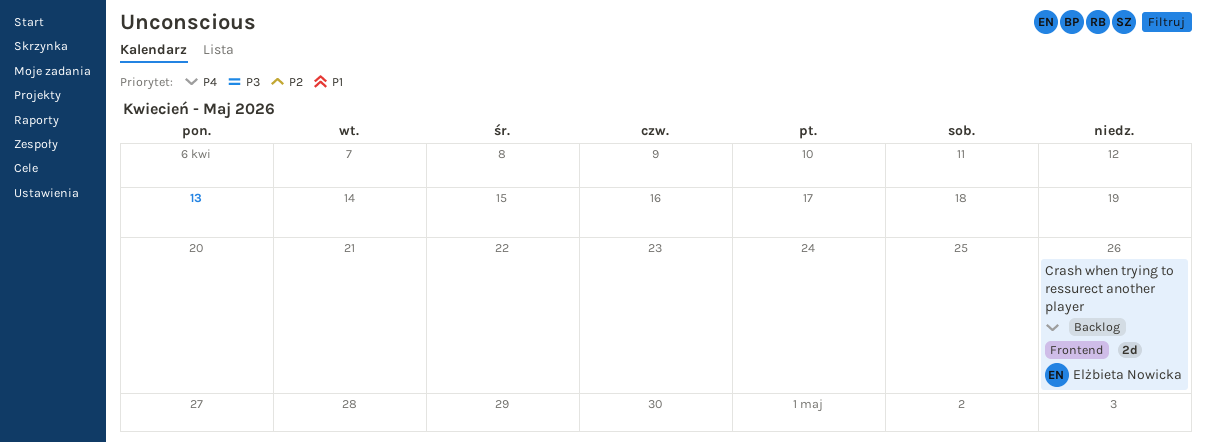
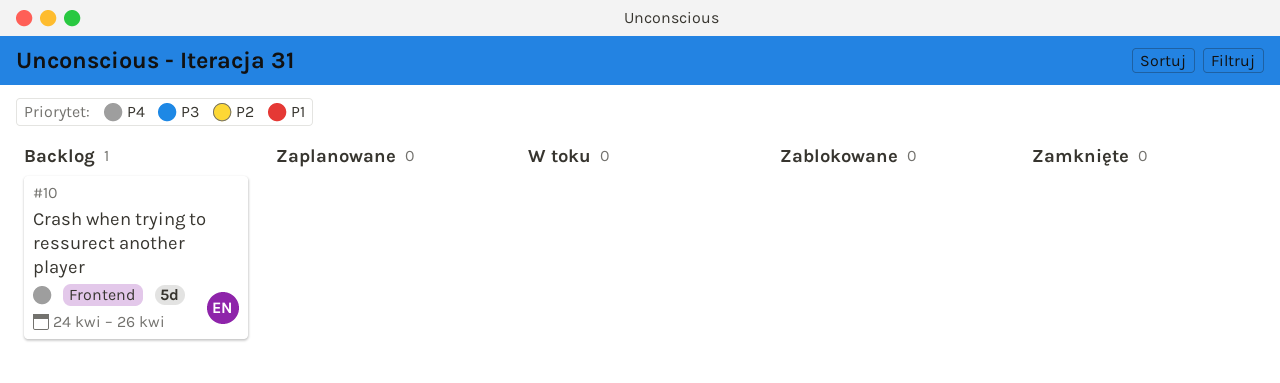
Crash when trying to ressurect another player, estimate: 2d -> 5d

